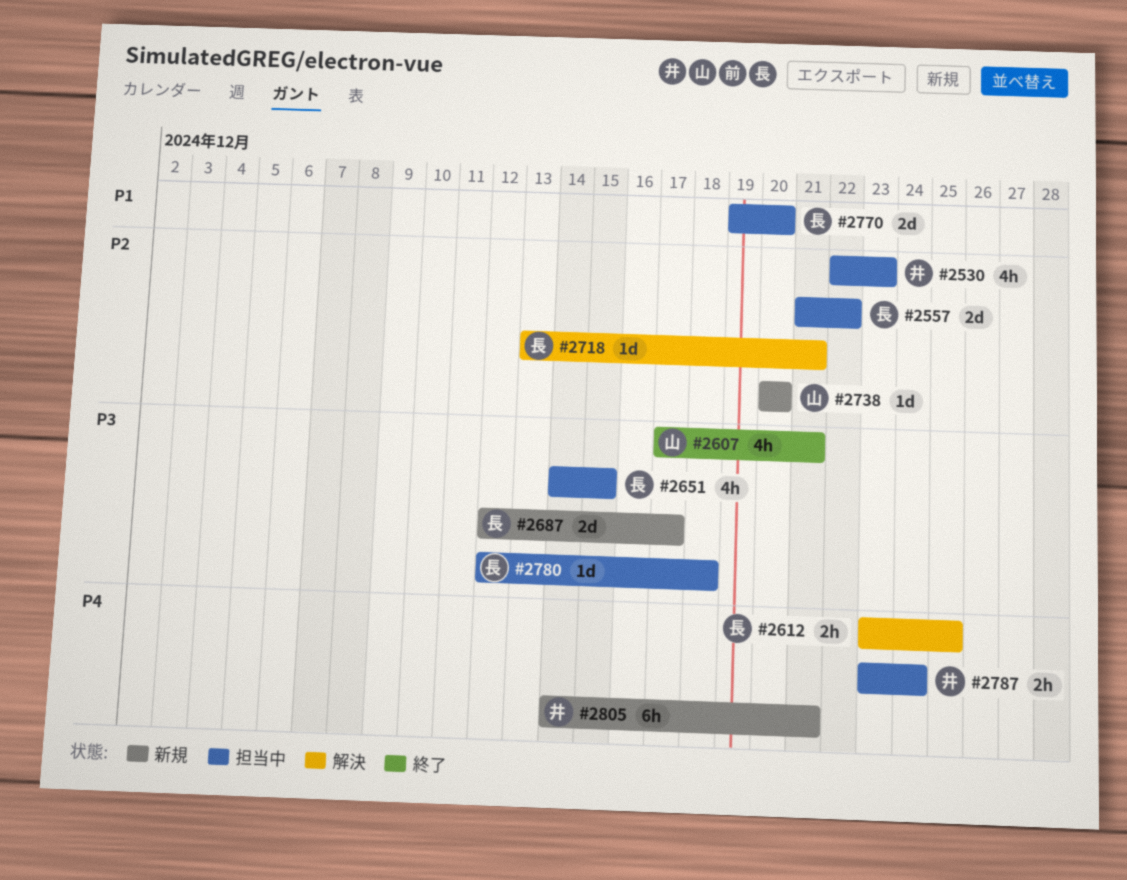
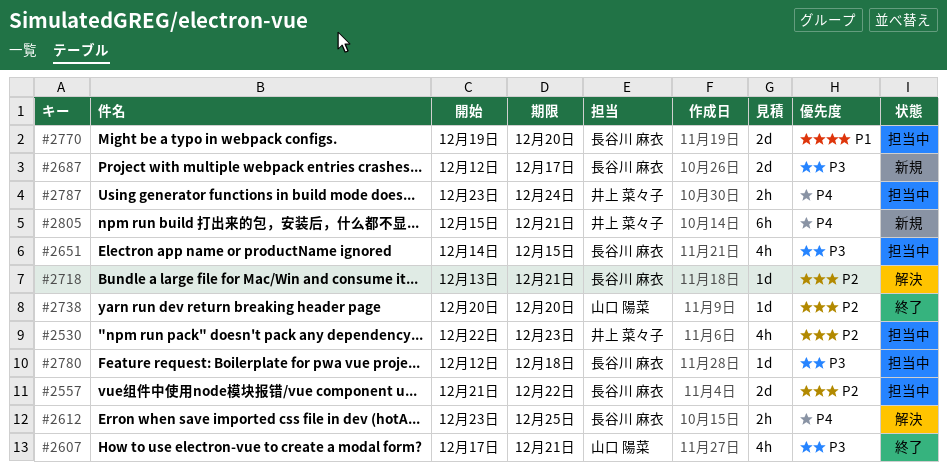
#2738, status: 新規 -> 終了
#2805, start: Dec 14 -> Dec 15

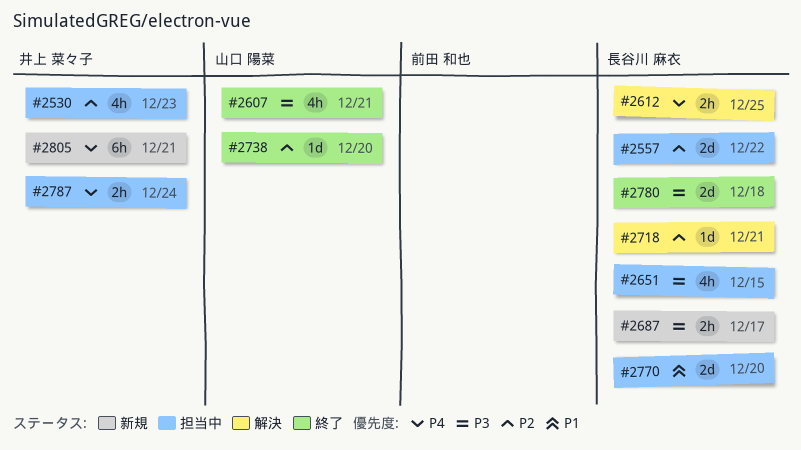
#2687, estimate: 2d -> 2h
#2780, status: 担当中 -> 終了
#2780, estimate: 1d -> 2d

